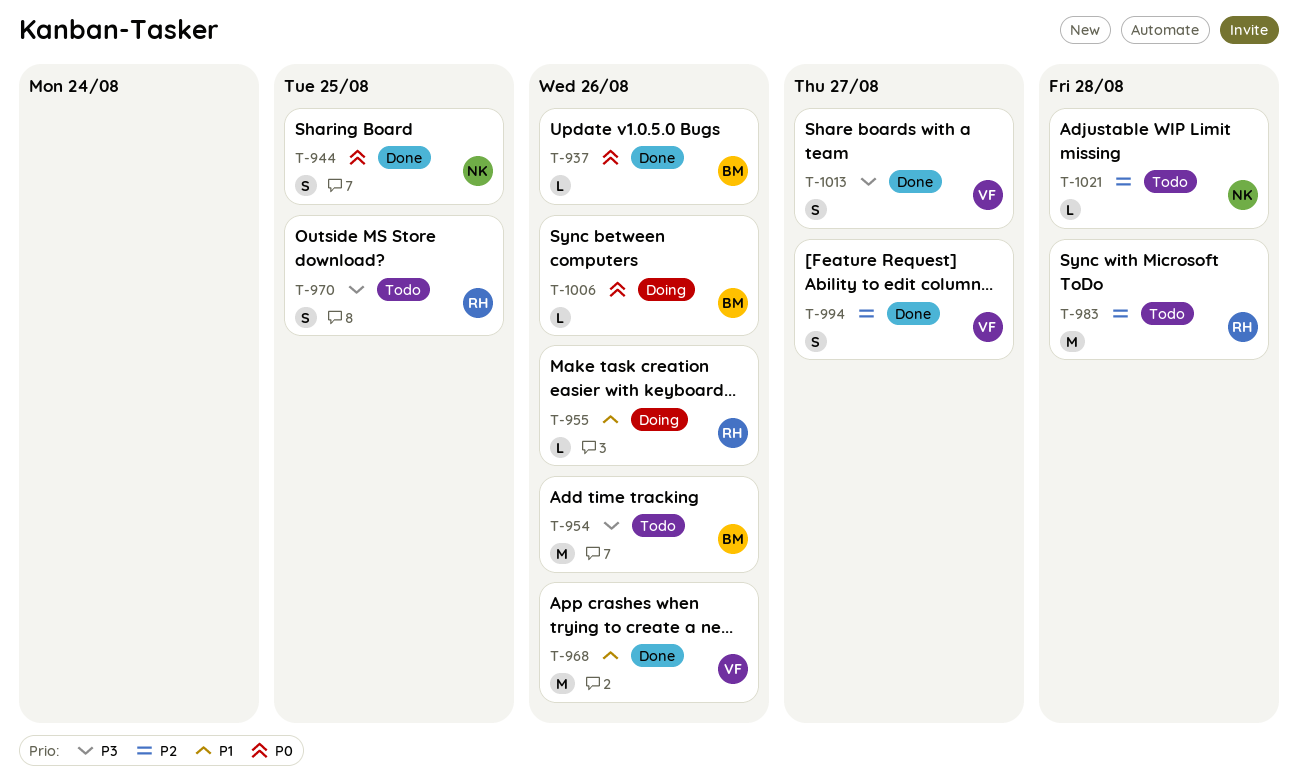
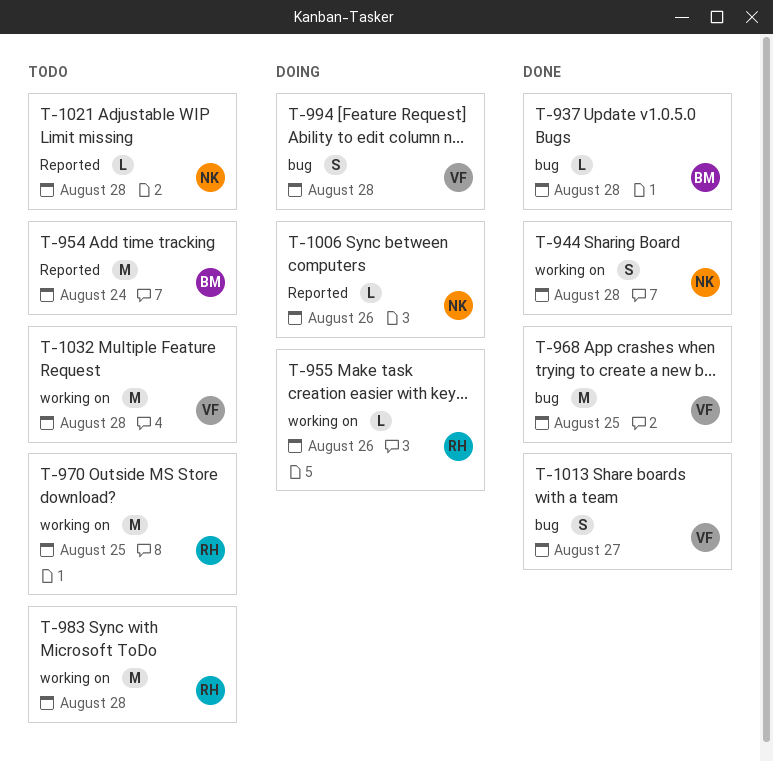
T-937, due: Aug 26 -> Aug 28
T-944, due: Aug 25 -> Aug 28
T-954, due: Aug 26 -> Aug 24
T-968, due: Aug 26 -> Aug 25
T-970, estimate: S -> M
T-994, status: Done -> Doing
T-994, due: Aug 27 -> Aug 28
T-1006, owner: BM -> NK
T-1032: none -> present

